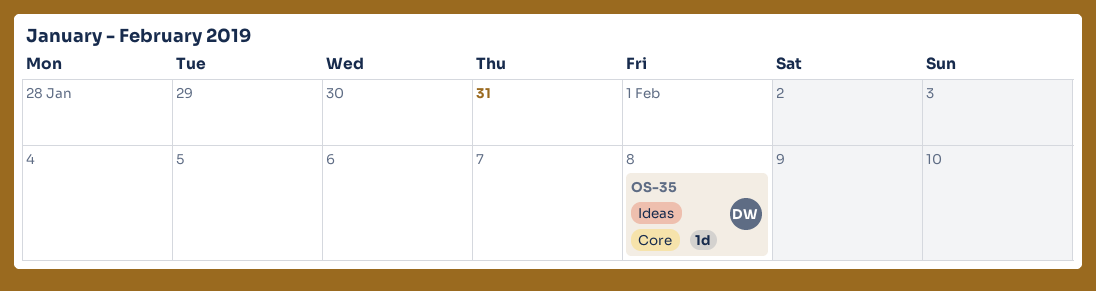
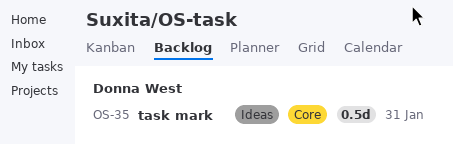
OS-35, estimate: 1d -> 0.5d
OS-35, due: Feb 8 -> Jan 31

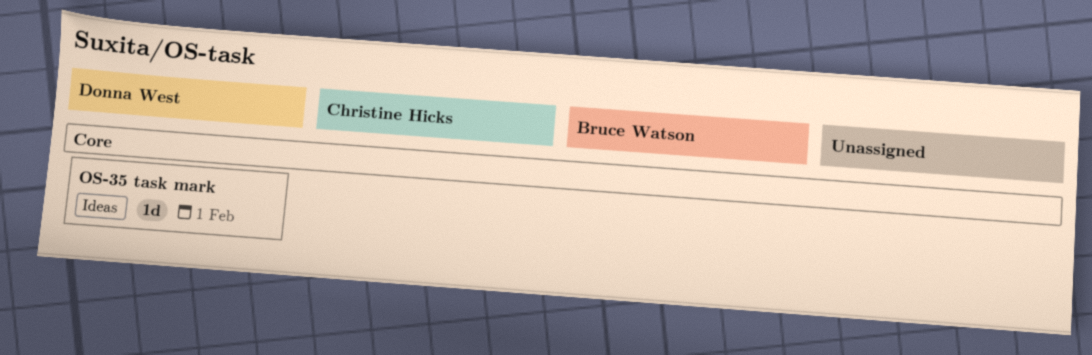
OS-35, estimate: 0.5d -> 1d
OS-35, due: Jan 31 -> Feb 1

